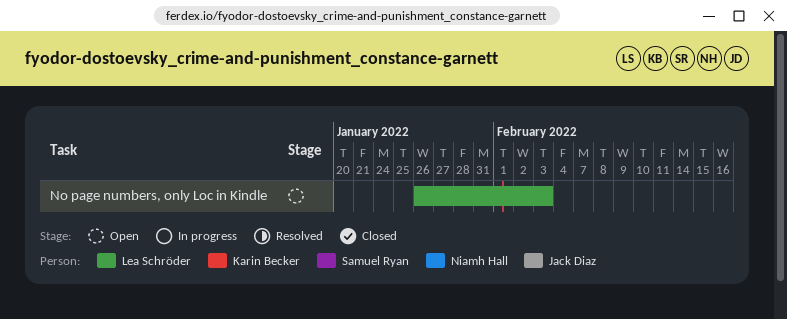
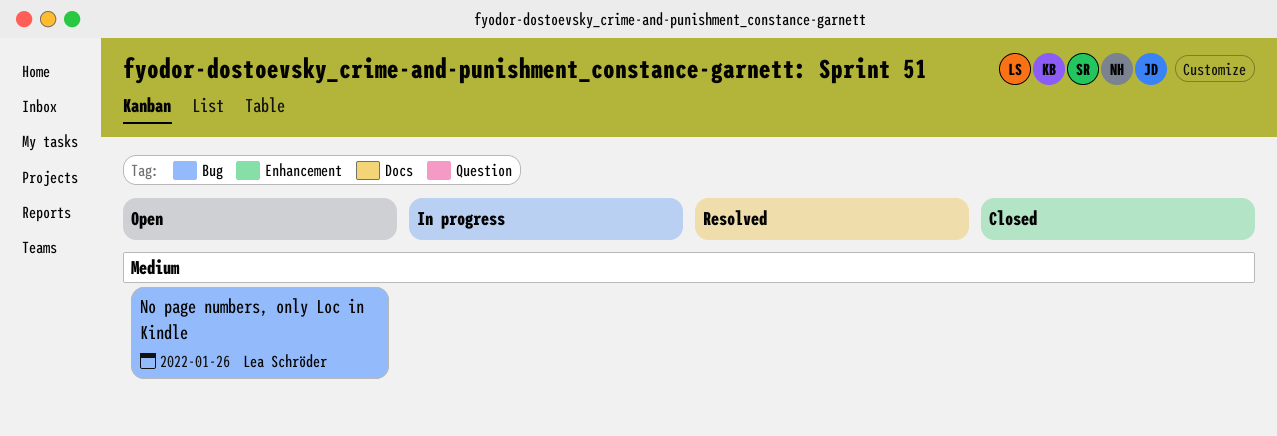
No page numbers, only Loc in Kindle, due: Feb 3 -> Jan 26

